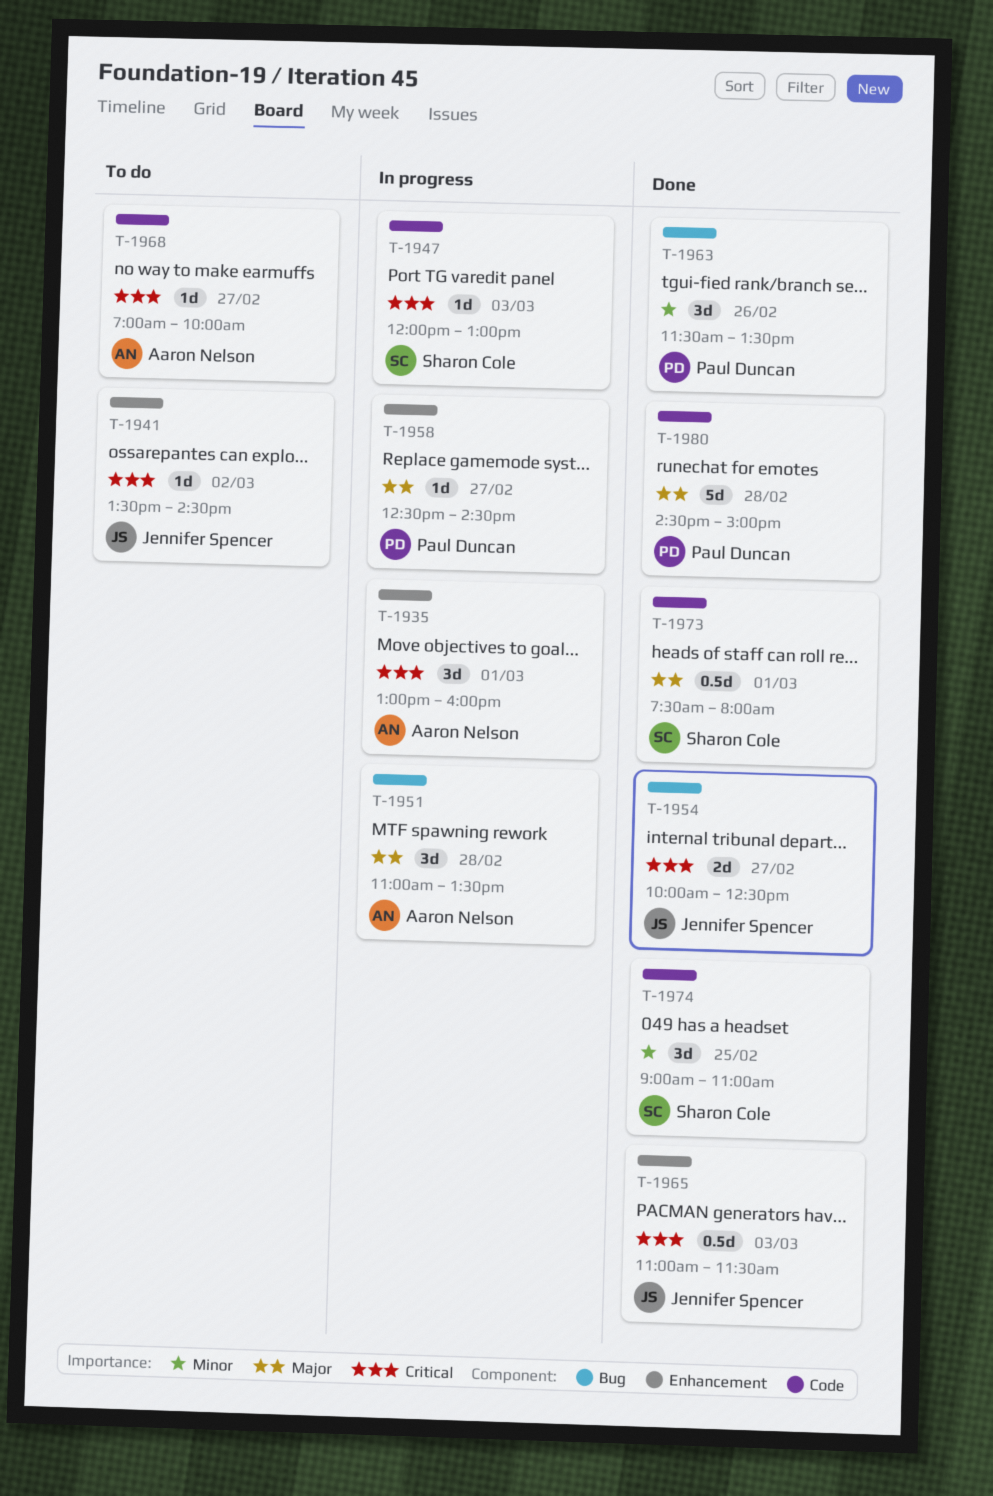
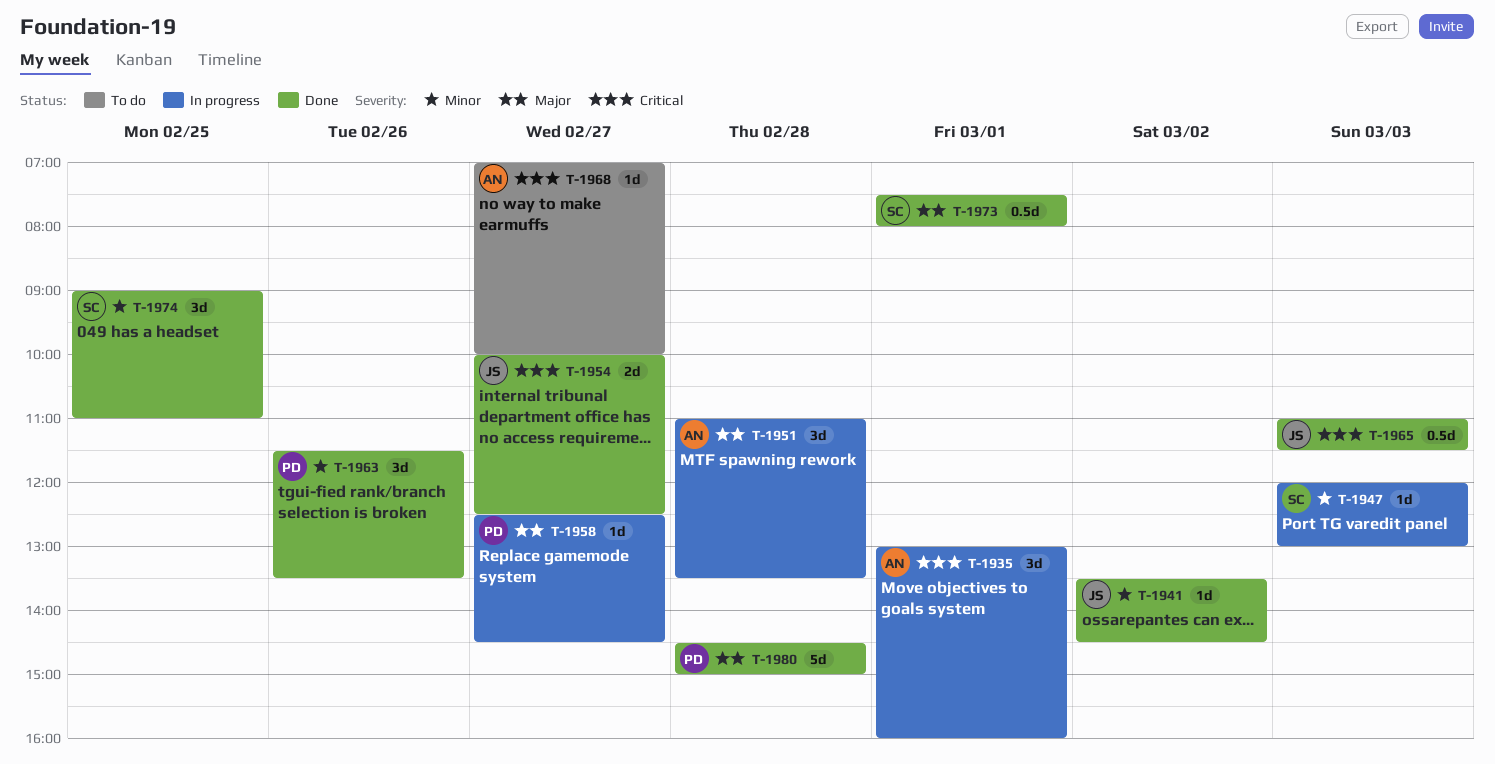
T-1941, status: To do -> Done
T-1941, priority: Critical -> Minor
T-1947, priority: Critical -> Minor

